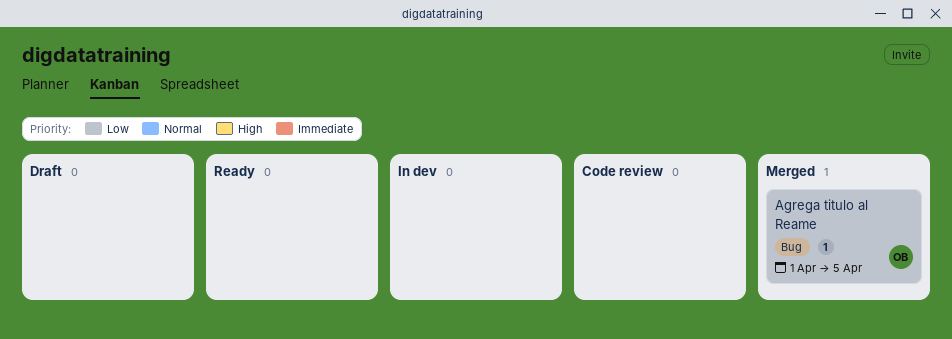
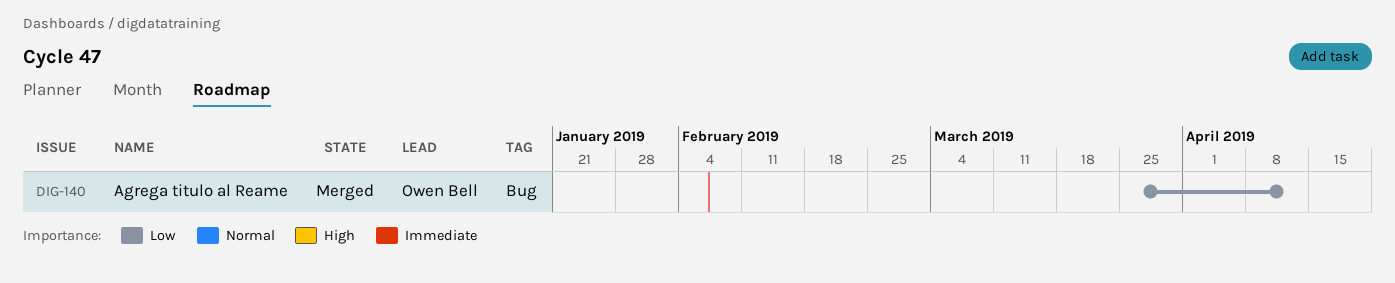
Agrega titulo al Reame, start: Apr 1 -> Mar 25
Agrega titulo al Reame, due: Apr 5 -> Apr 12

